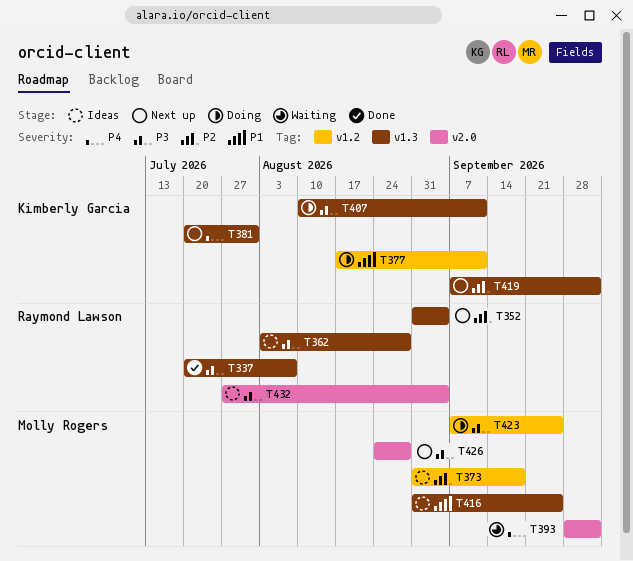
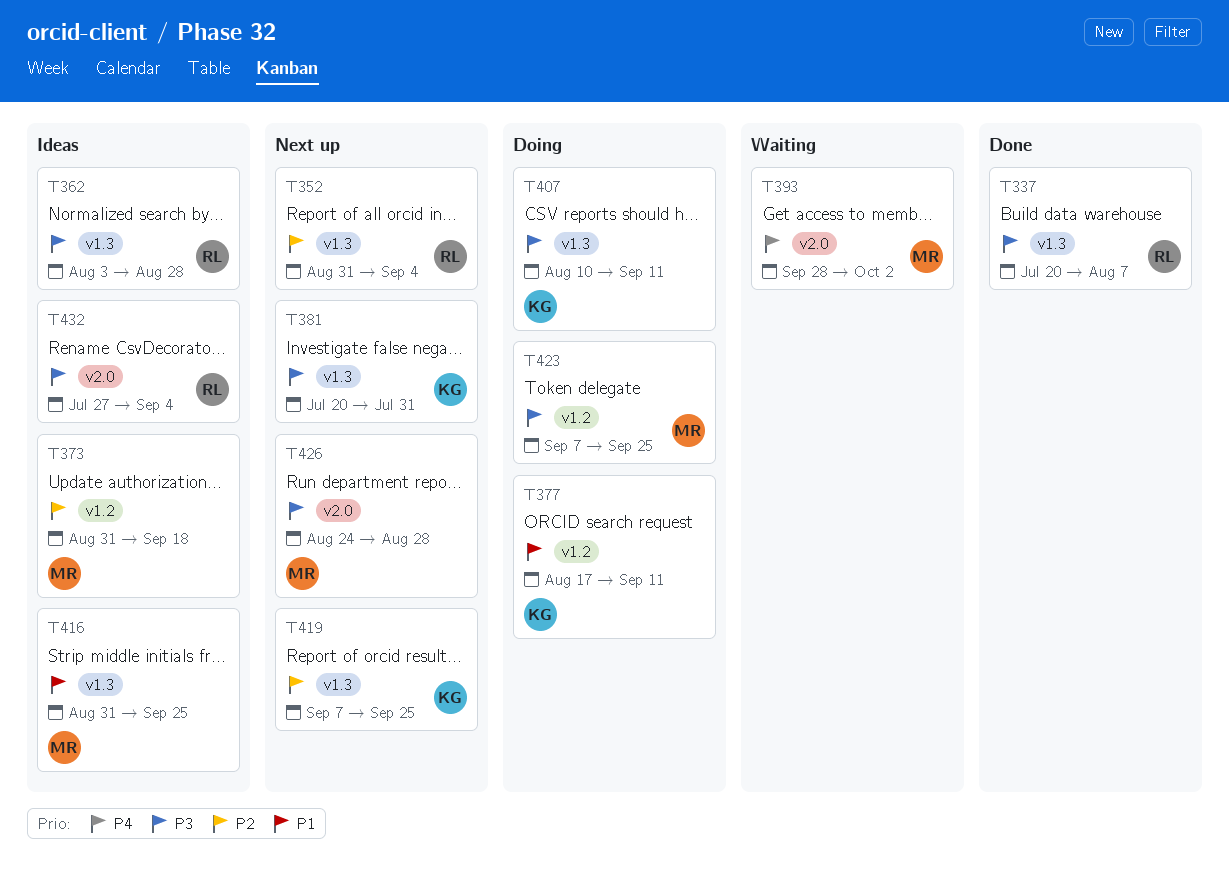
T381, priority: P4 -> P3
T419, due: Oct 2 -> Sep 25

